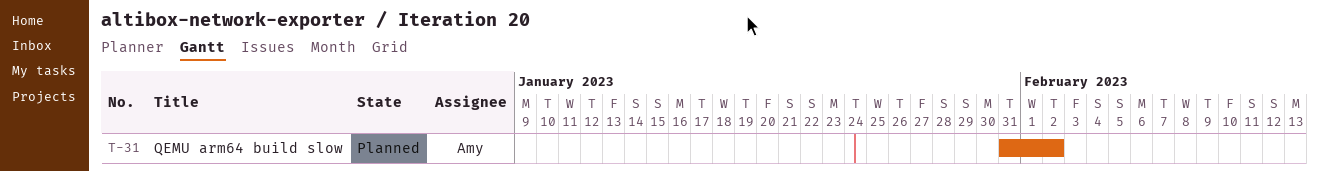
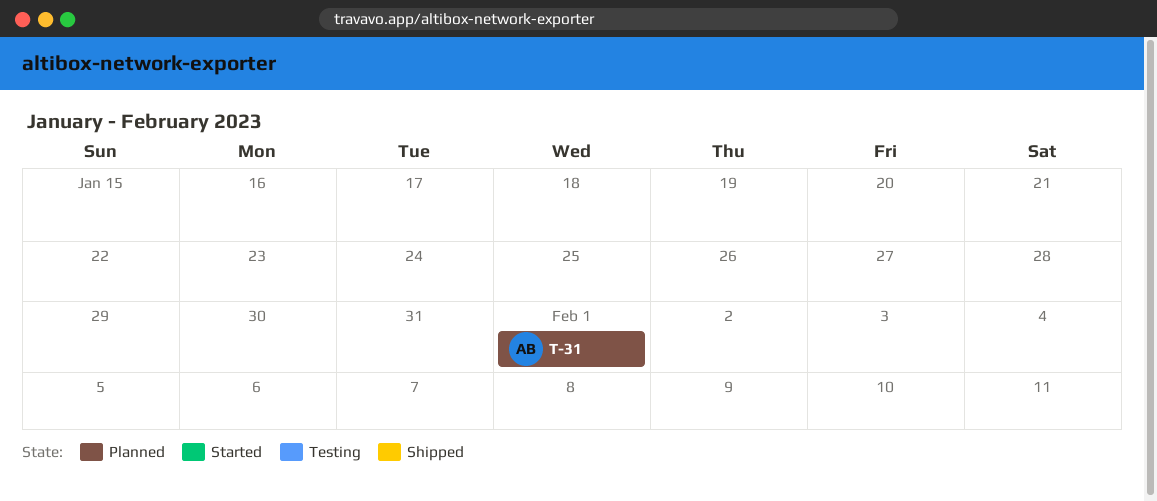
T-31, start: Jan 31 -> Feb 1
T-31, due: Feb 2 -> Feb 1

